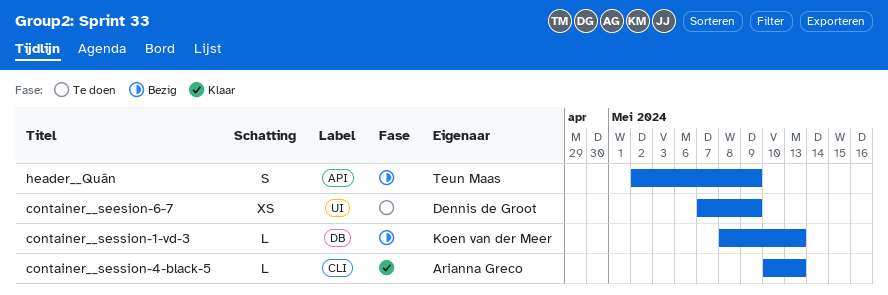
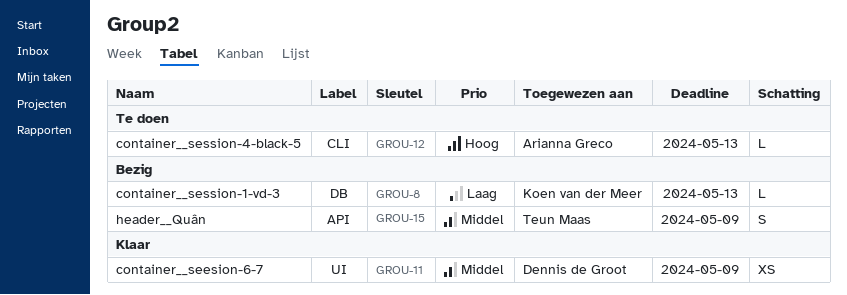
container__seesion-6-7, status: Te doen -> Klaar
container__session-4-black-5, status: Klaar -> Te doen

